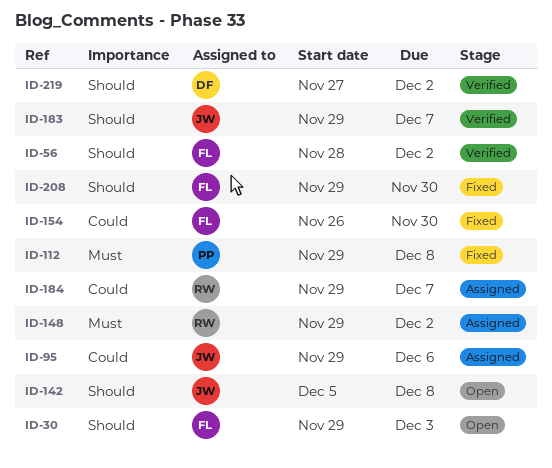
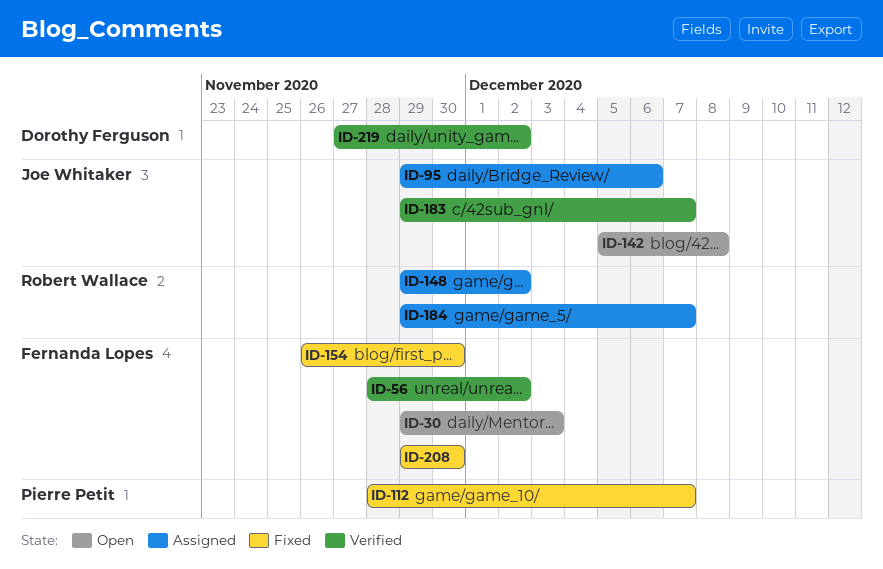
ID-112, start: Nov 29 -> Nov 28
ID-112, due: Dec 8 -> Dec 7

